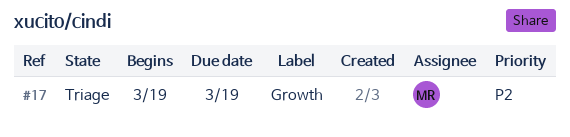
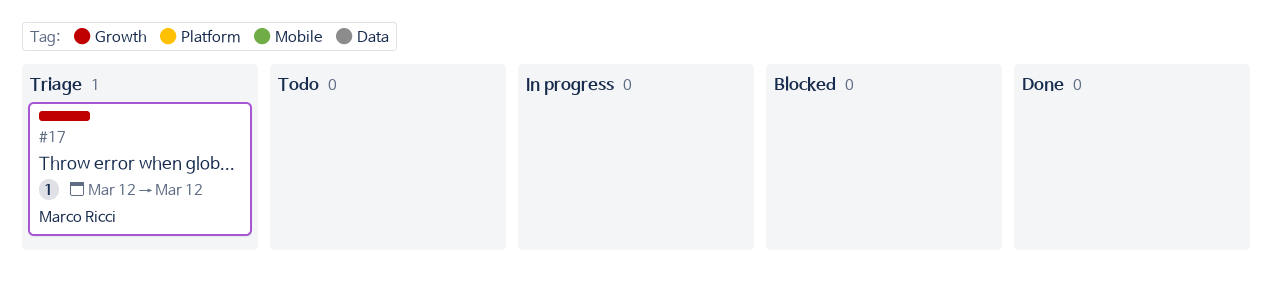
#17, start: Mar 19 -> Mar 12
#17, due: Mar 19 -> Mar 12

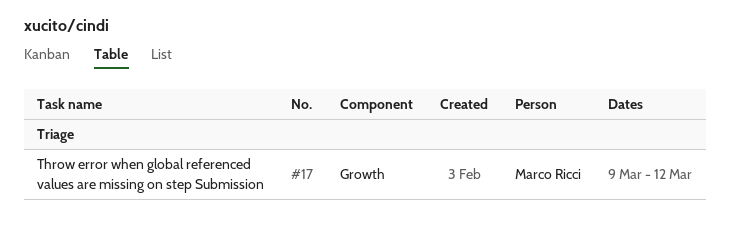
#17, start: Mar 12 -> Mar 9

